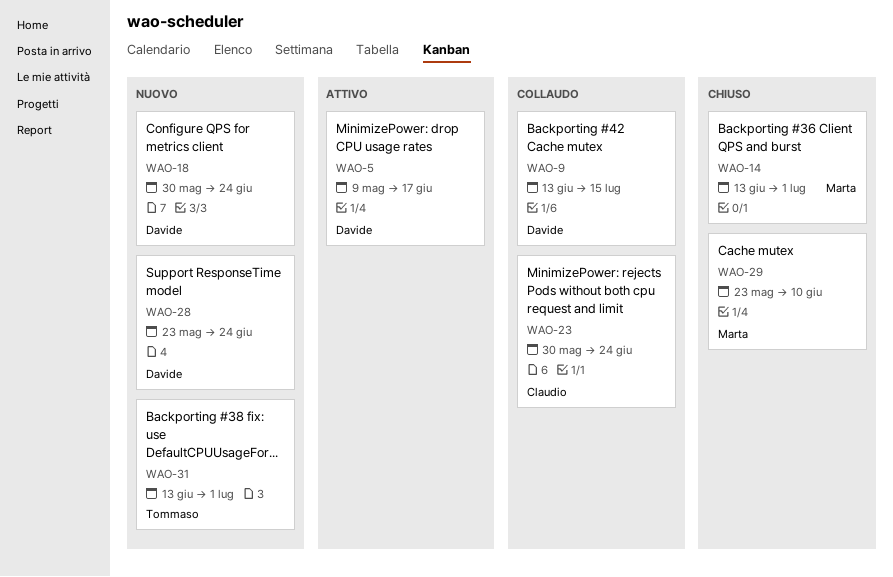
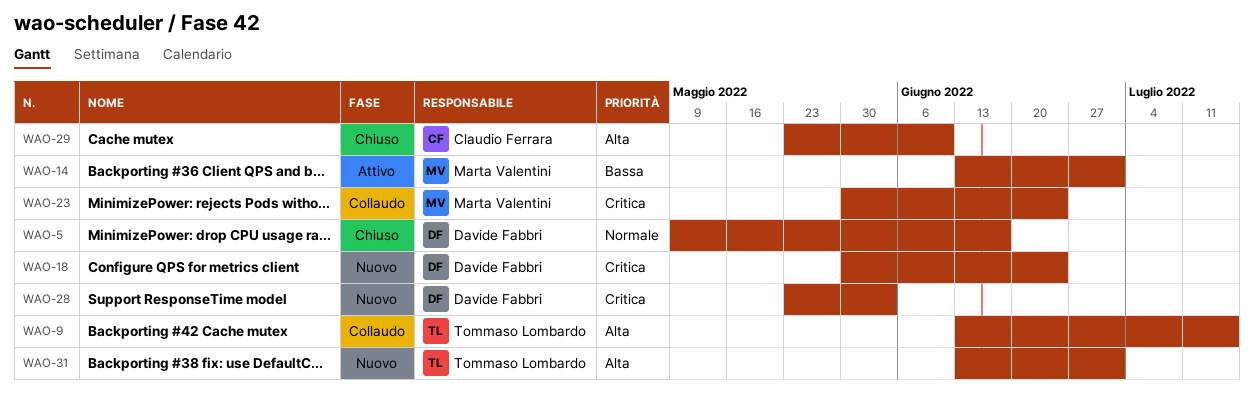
WAO-5, status: Attivo -> Chiuso
WAO-9, owner: Davide Fabbri -> Tommaso Lombardo
WAO-14, status: Chiuso -> Attivo
WAO-23, owner: Claudio Ferrara -> Marta Valentini
WAO-28, due: Jun 24 -> Jun 3
WAO-29, owner: Marta Valentini -> Claudio Ferrara

